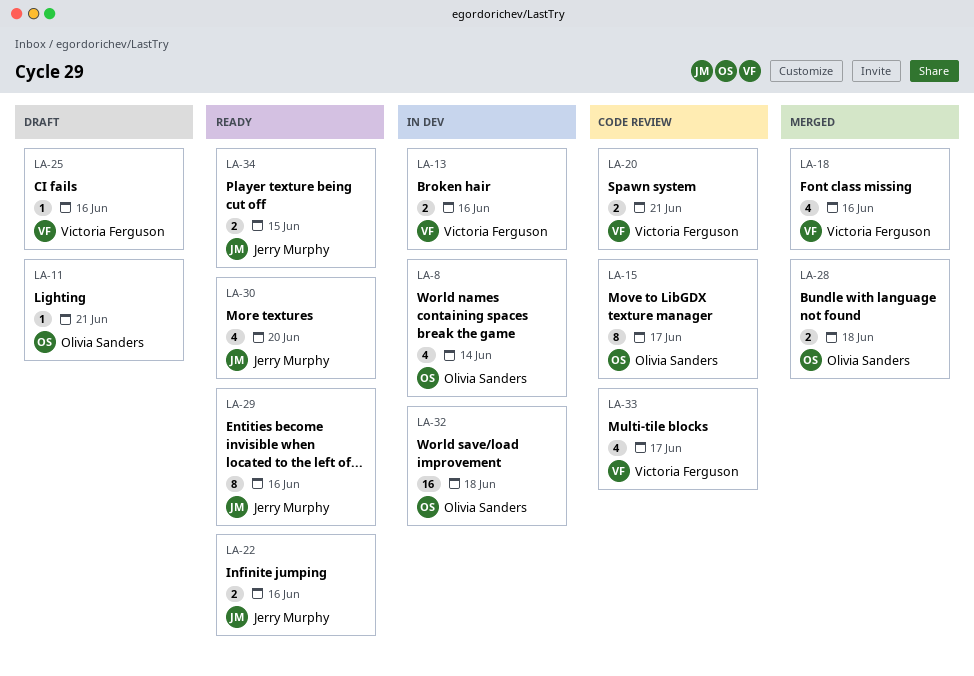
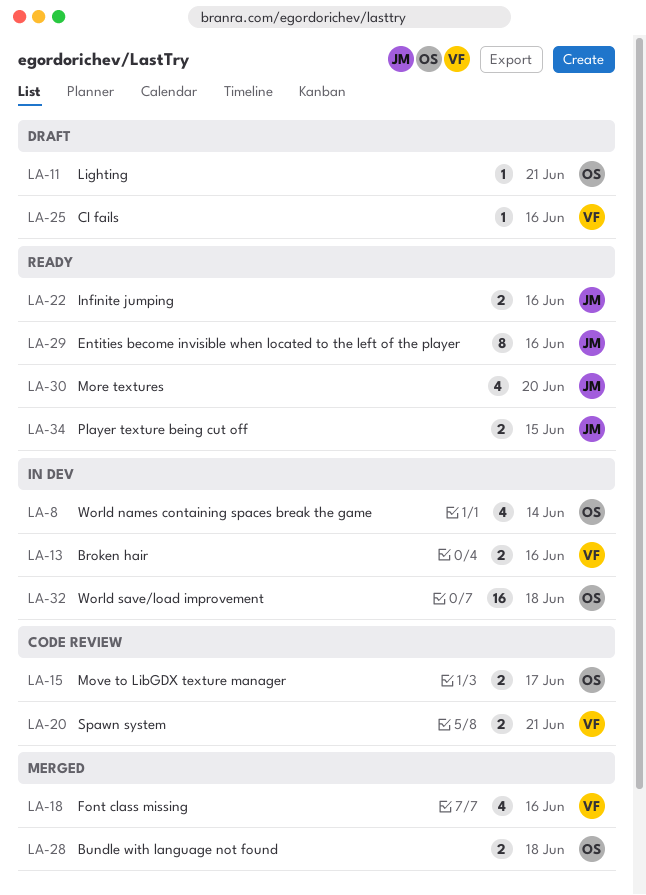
LA-15, estimate: 8 -> 2
LA-33: present -> none

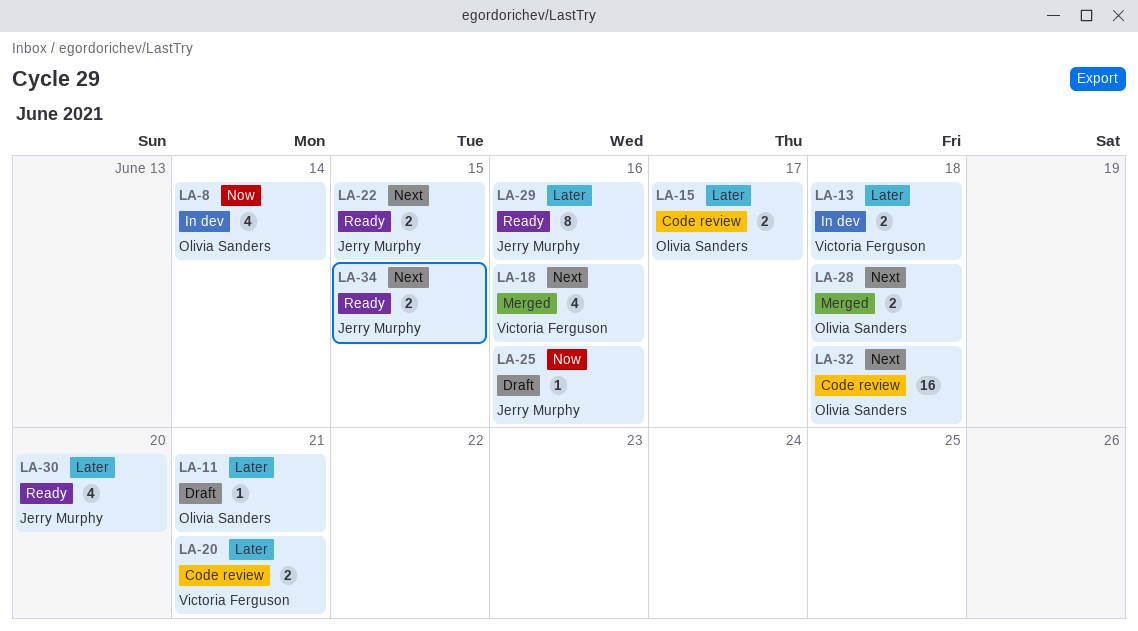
LA-13, due: Jun 16 -> Jun 18
LA-22, due: Jun 16 -> Jun 15
LA-25, owner: Victoria Ferguson -> Jerry Murphy
LA-32, status: In dev -> Code review

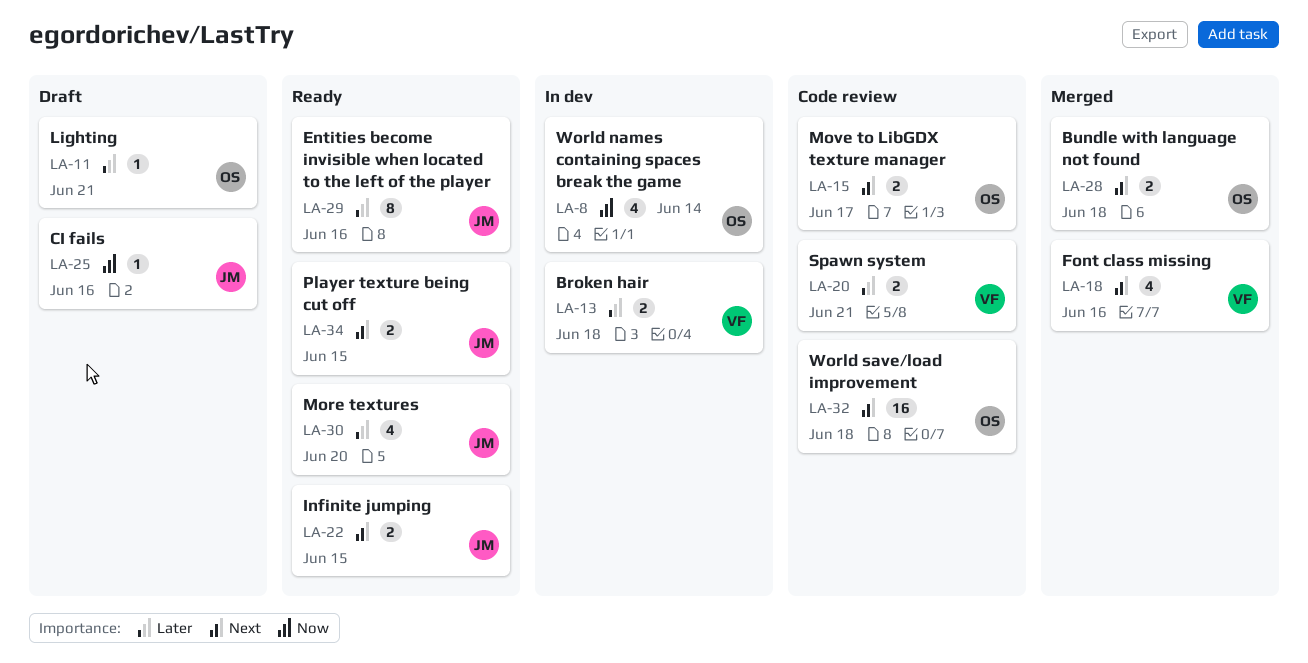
LA-15, priority: Later -> Next

